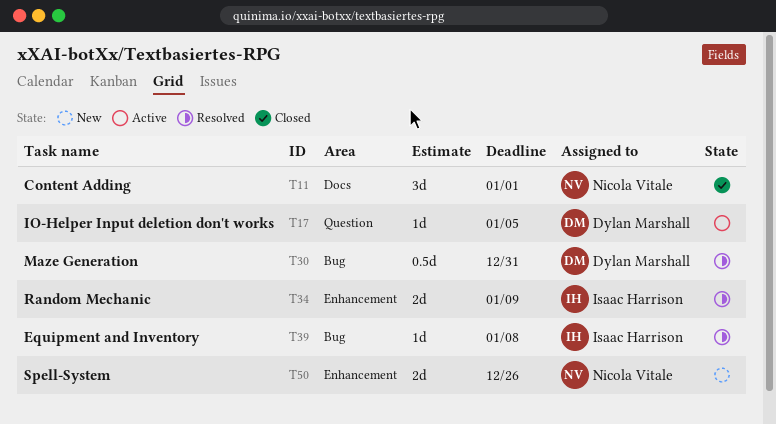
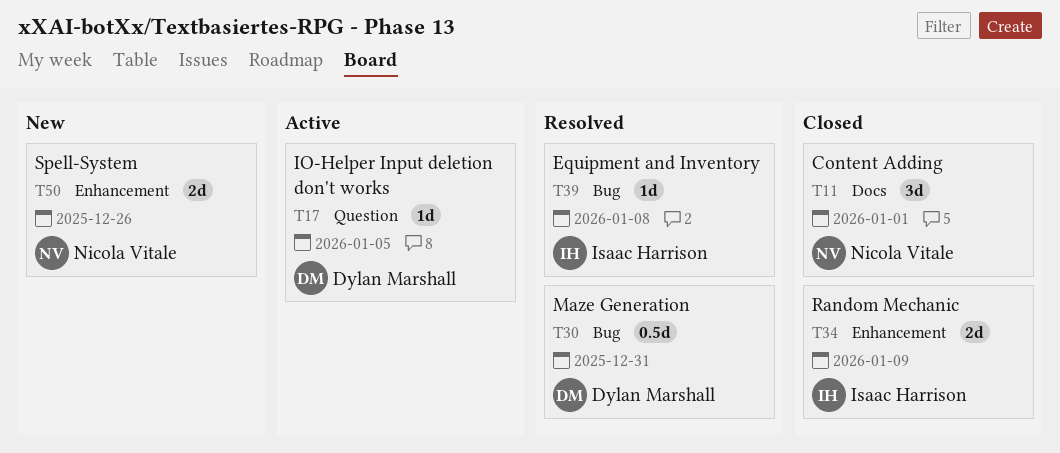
T34, status: Resolved -> Closed

